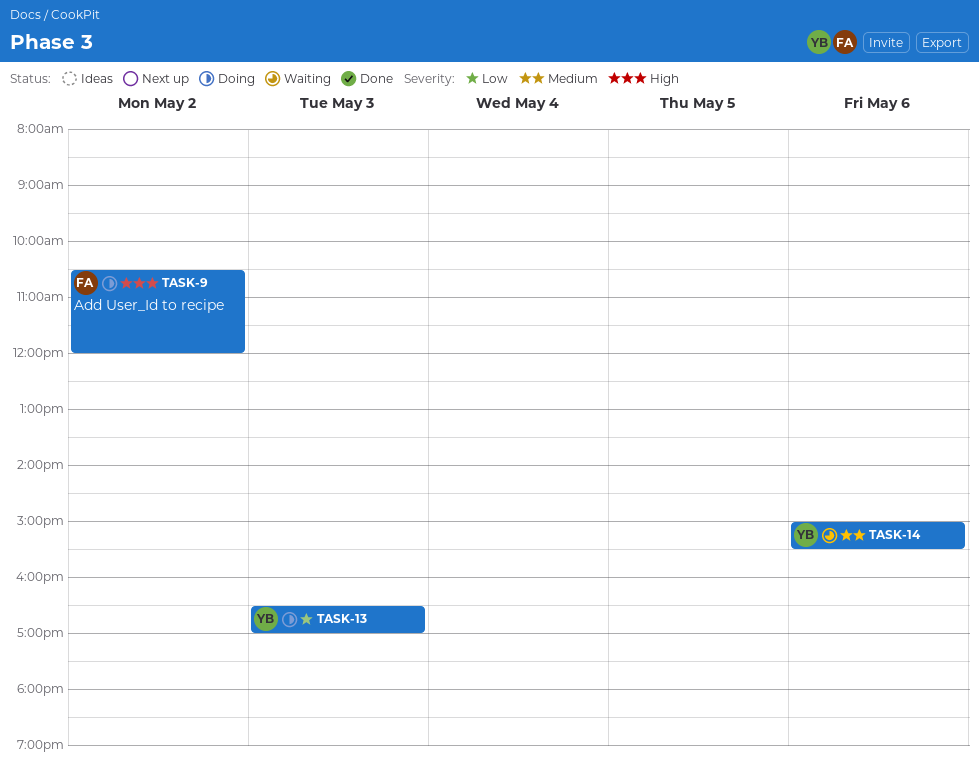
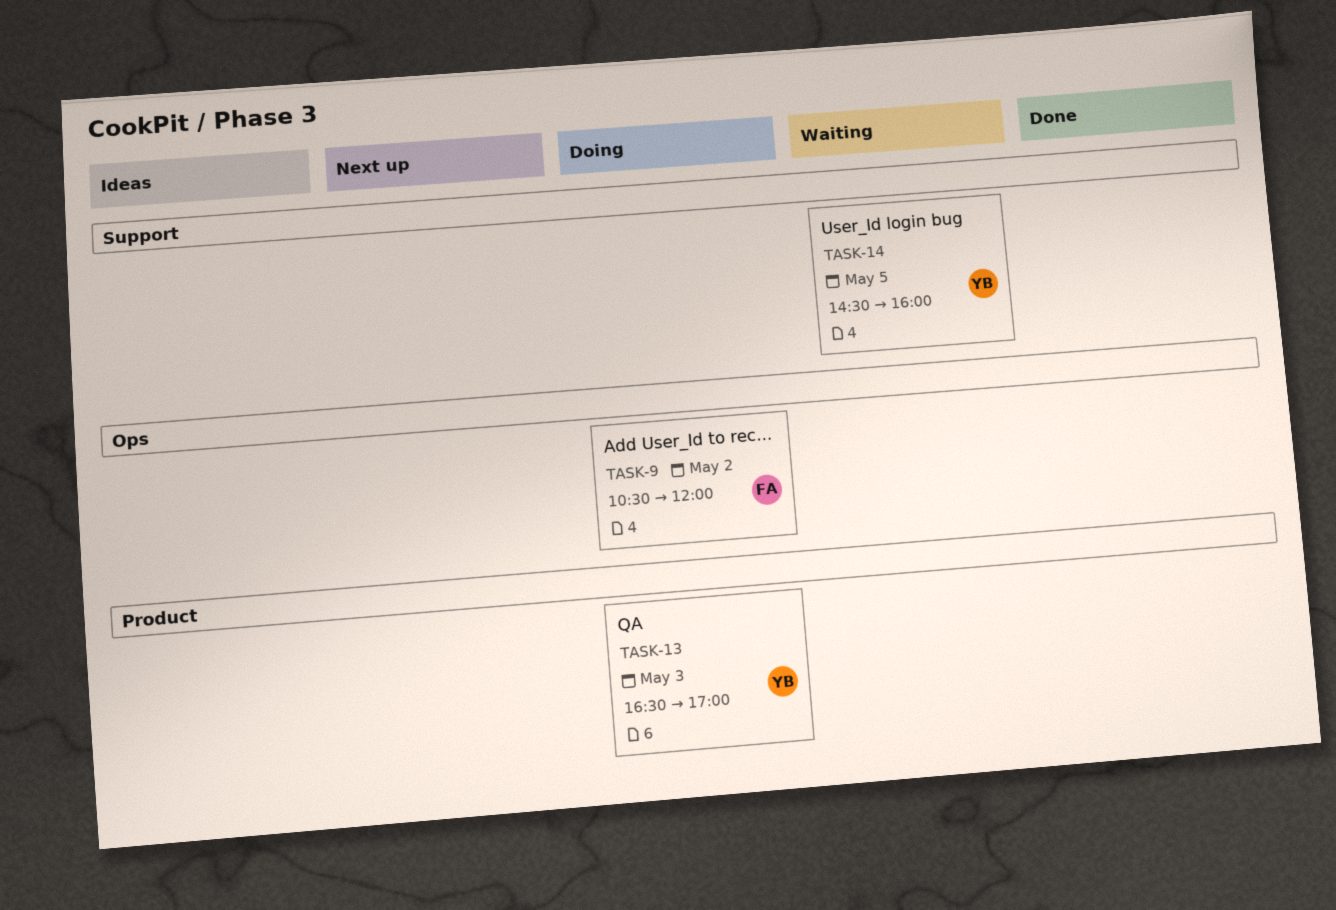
TASK-14, day: May 6 -> May 5
TASK-14, begins: 15:00 -> 14:30
TASK-14, ends: 15:30 -> 16:00

